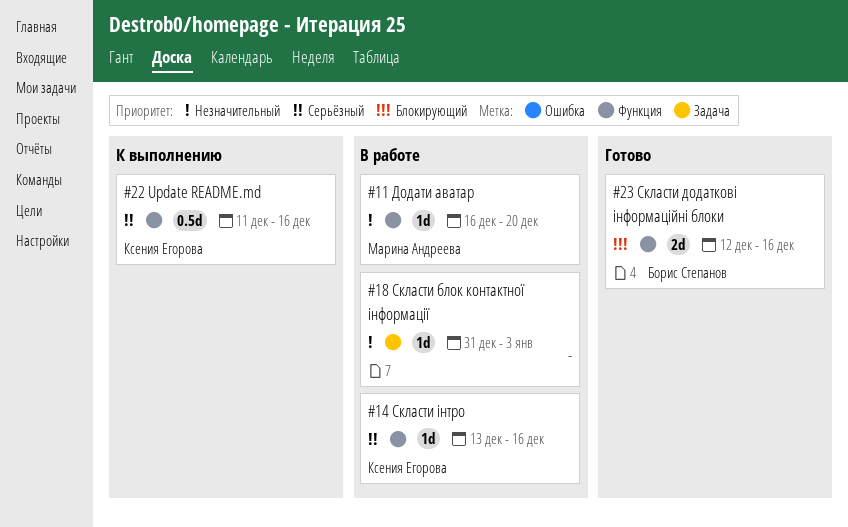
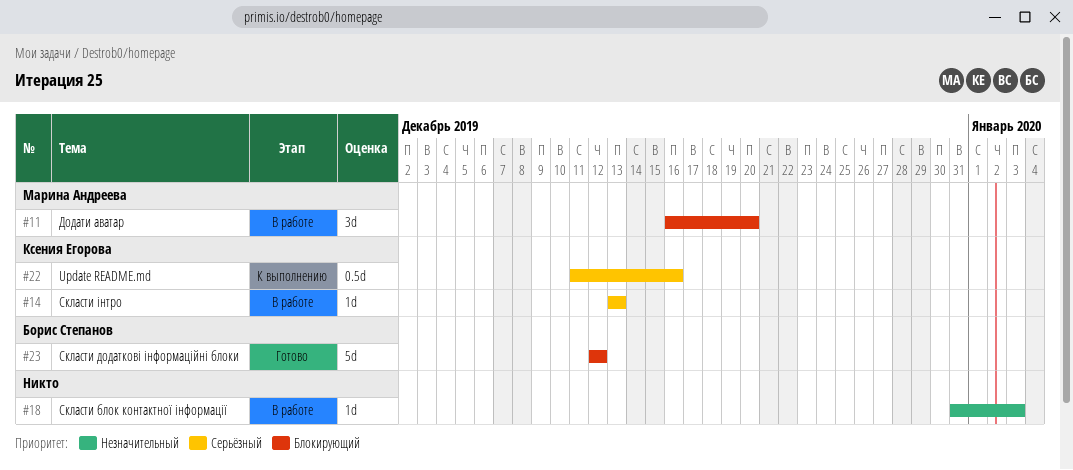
#11, priority: Незначительный -> Блокирующий
#11, estimate: 1d -> 3d
#14, due: Dec 16 -> Dec 13
#23, estimate: 2d -> 5d
#23, due: Dec 16 -> Dec 12

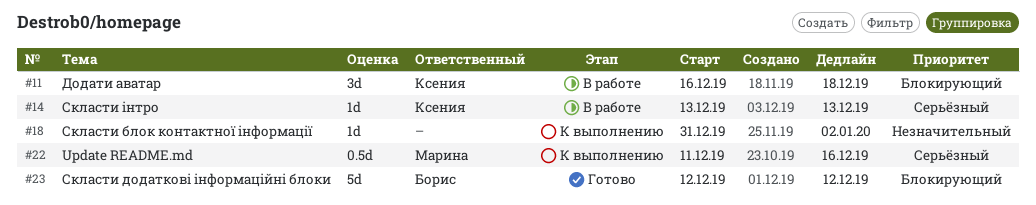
#11, owner: Марина Андреева -> Ксения Егорова
#11, due: Dec 20 -> Dec 18
#18, status: В работе -> К выполнению
#18, due: Jan 3 -> Jan 2
#22, owner: Ксения Егорова -> Марина Андреева

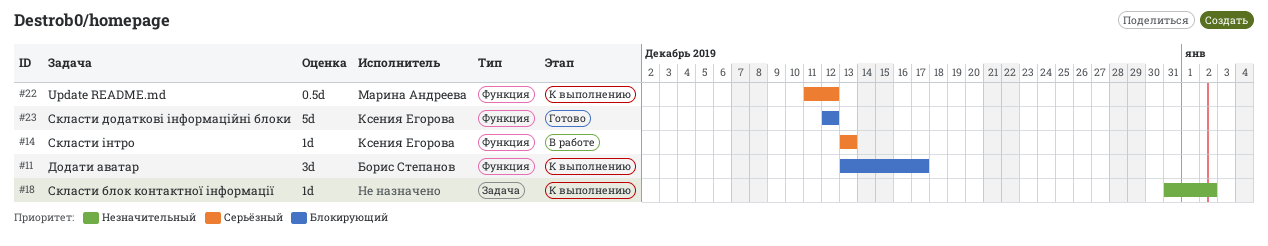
#11, status: В работе -> К выполнению
#11, owner: Ксения Егорова -> Борис Степанов
#11, start: Dec 16 -> Dec 13
#11, due: Dec 18 -> Dec 17
#22, due: Dec 16 -> Dec 12
#23, owner: Борис Степанов -> Ксения Егорова

